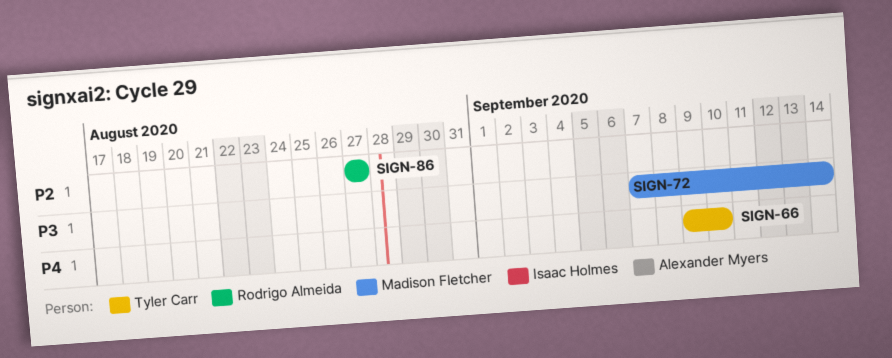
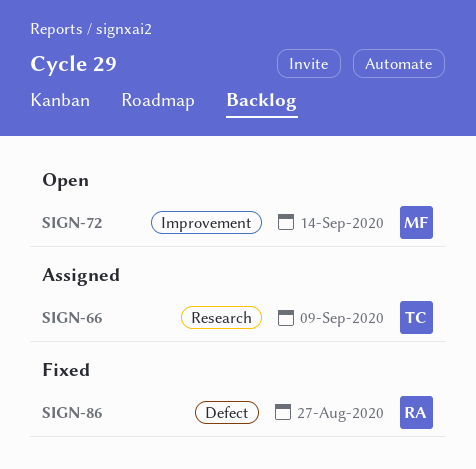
SIGN-66, due: Sep 10 -> Sep 9

